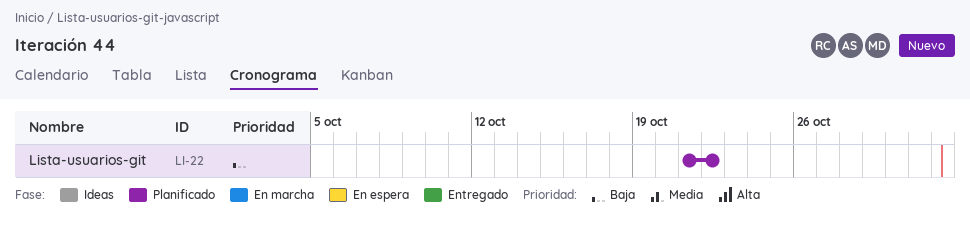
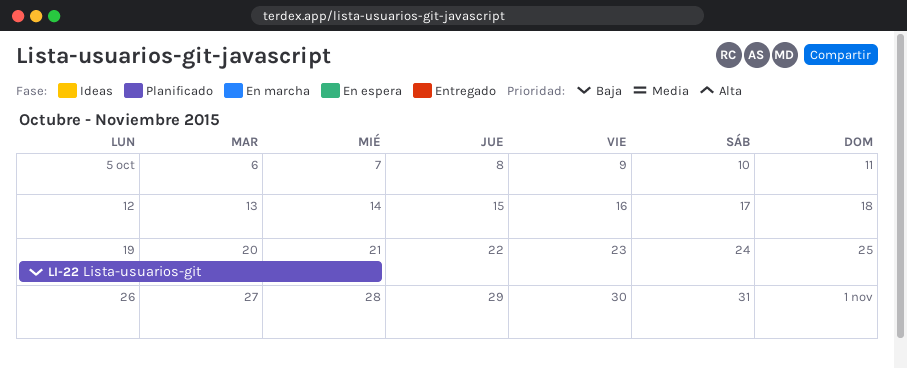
LI-22, start: Oct 21 -> Oct 19
LI-22, due: Oct 22 -> Oct 21

